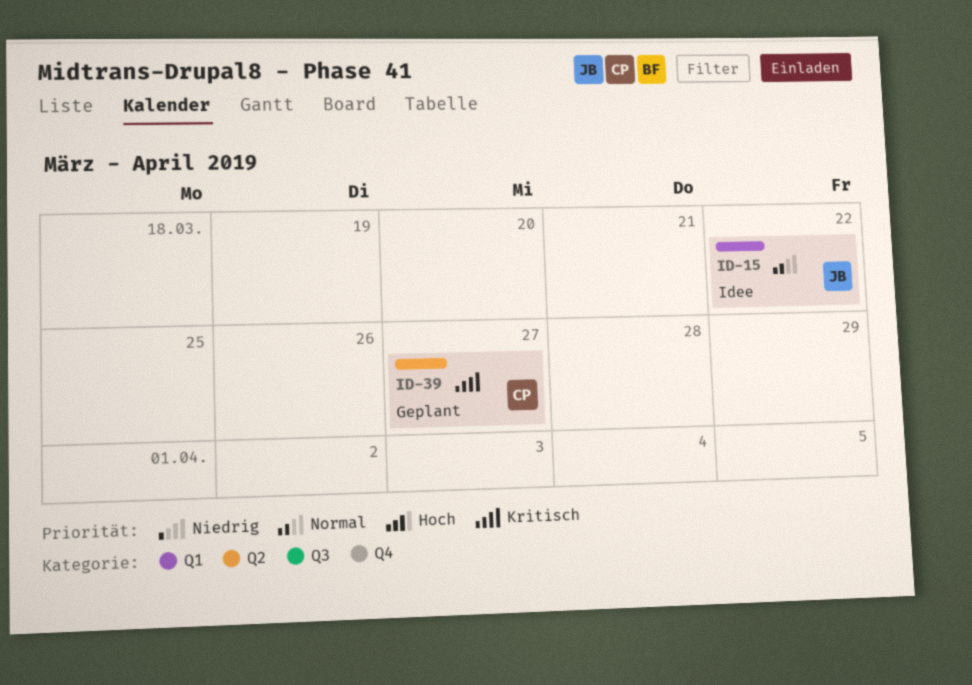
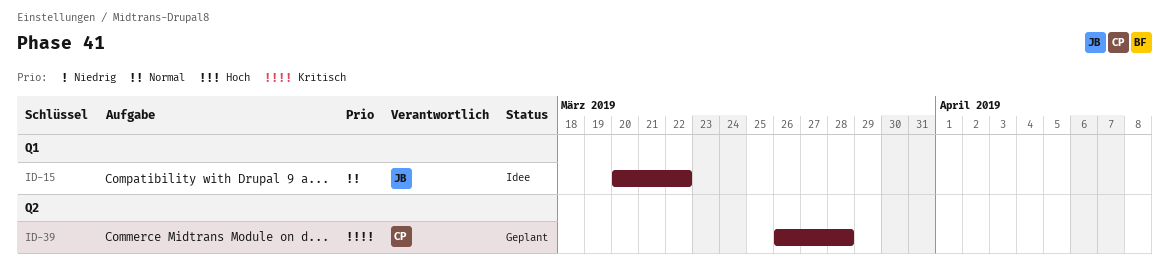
ID-39, due: Mar 27 -> Mar 28

